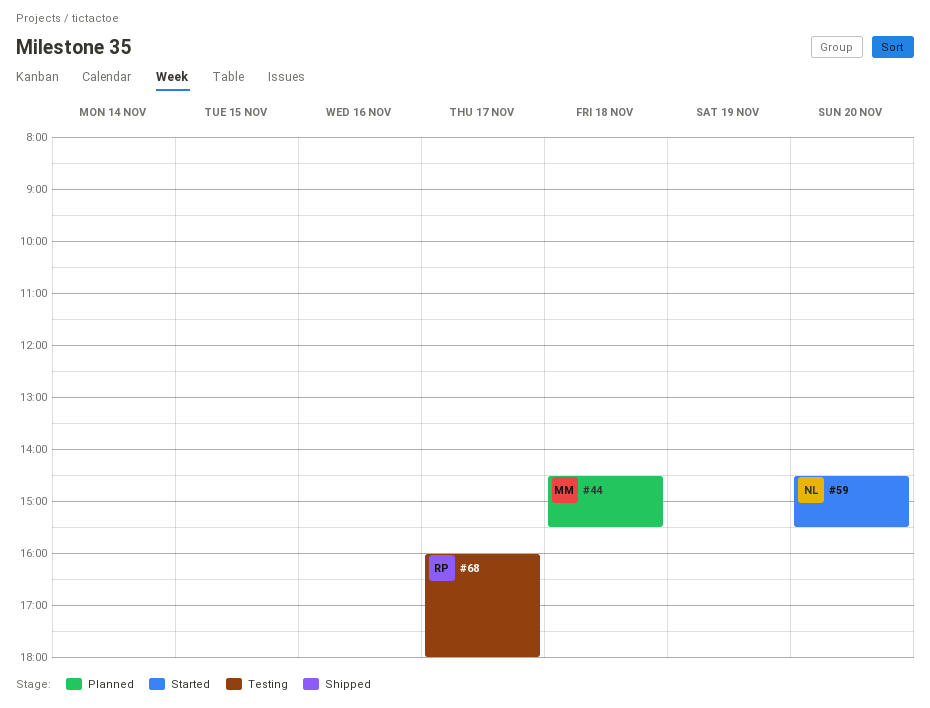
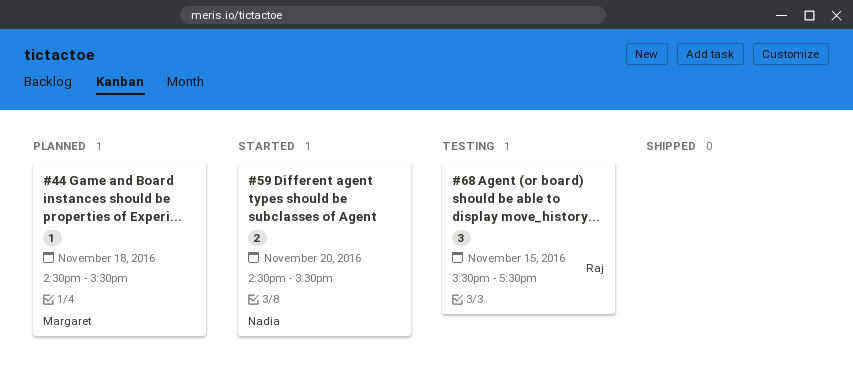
#68, day: Nov 17 -> Nov 15
#68, begins: 16:00 -> 15:30
#68, ends: 18:00 -> 17:30

